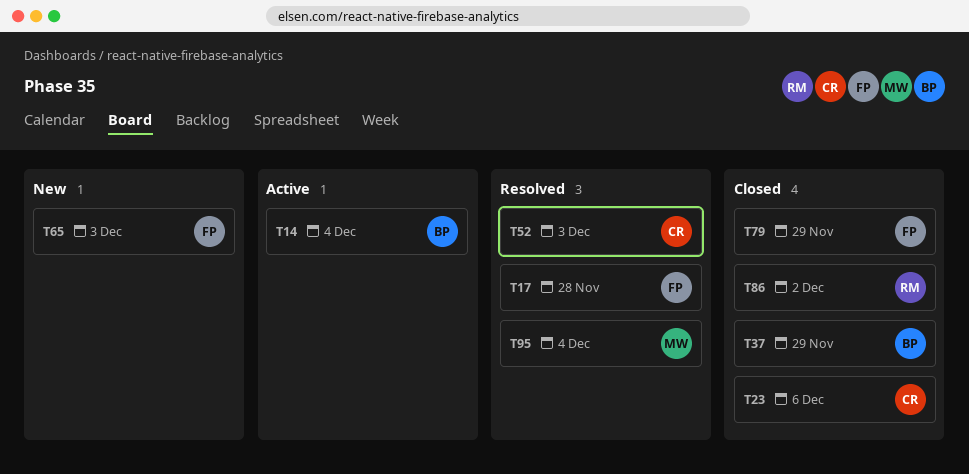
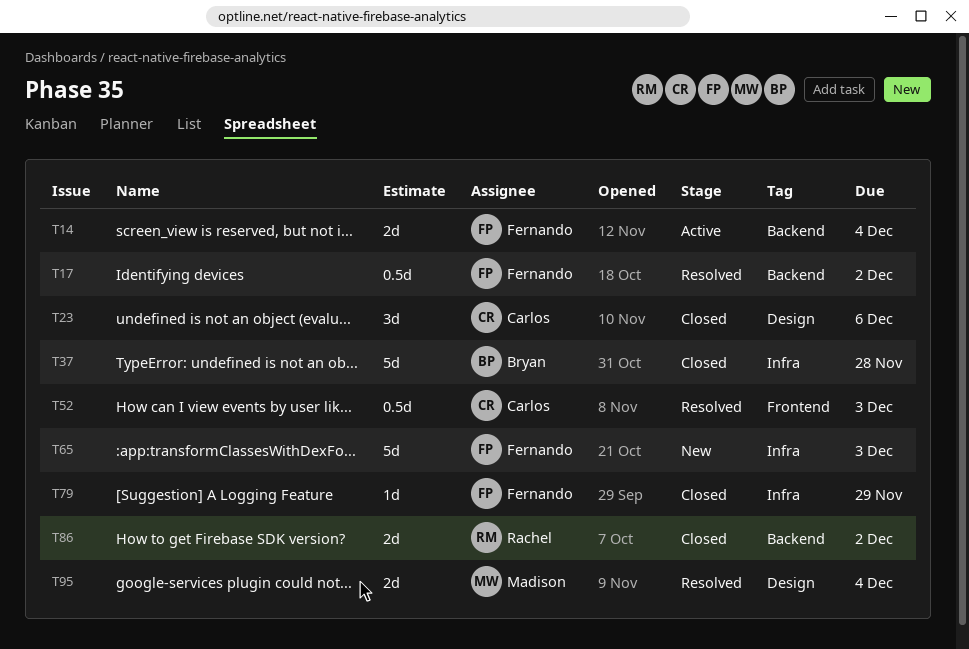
T14, owner: Bryan -> Fernando
T17, due: Nov 28 -> Dec 2
T37, due: Nov 29 -> Nov 28

